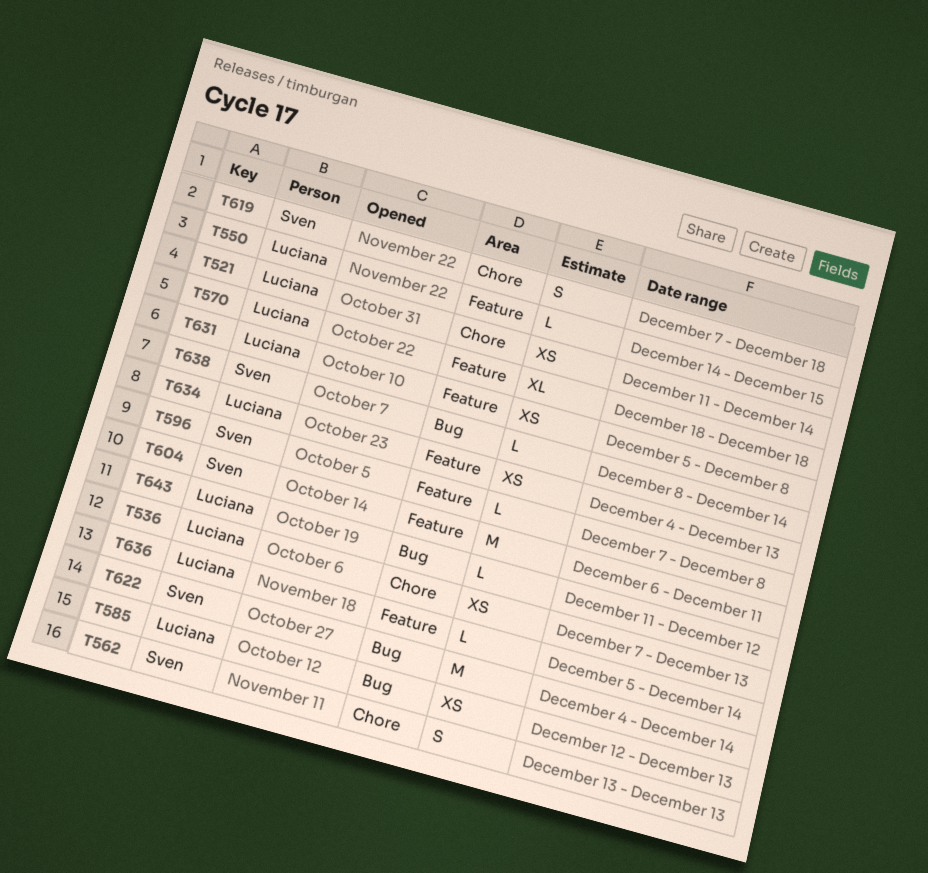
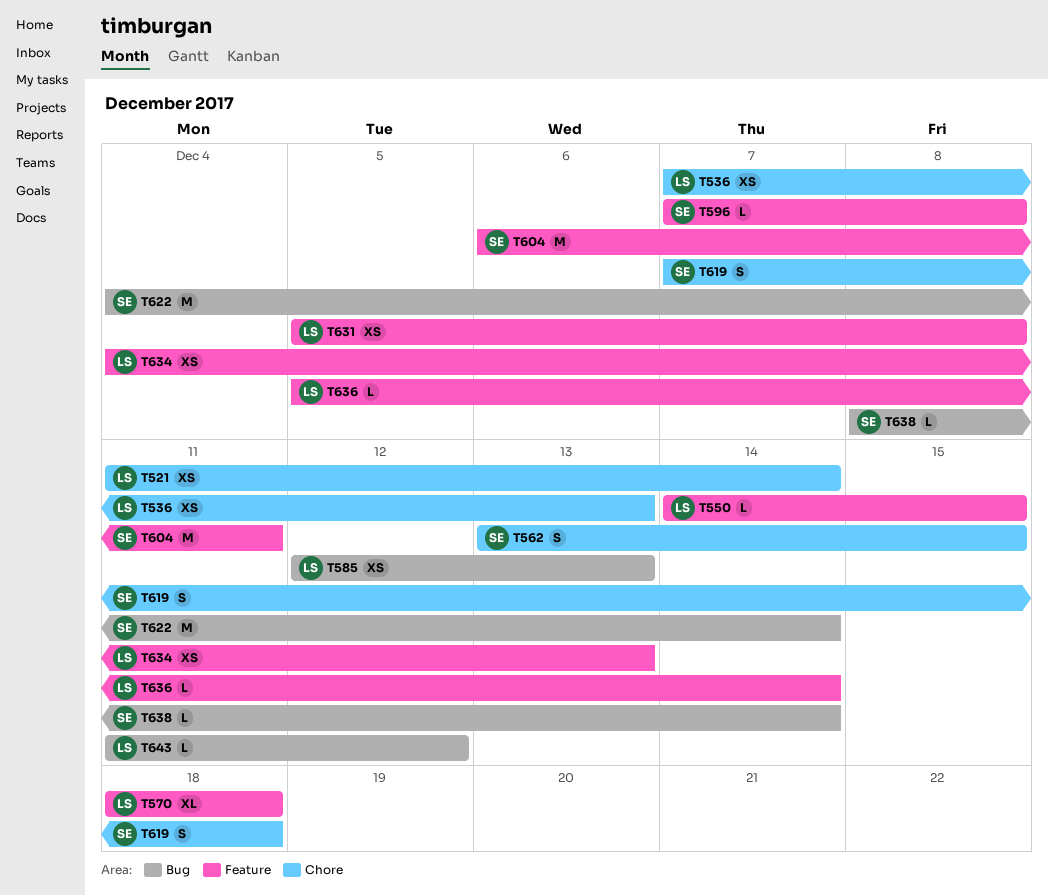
T562, due: Dec 13 -> Dec 15

